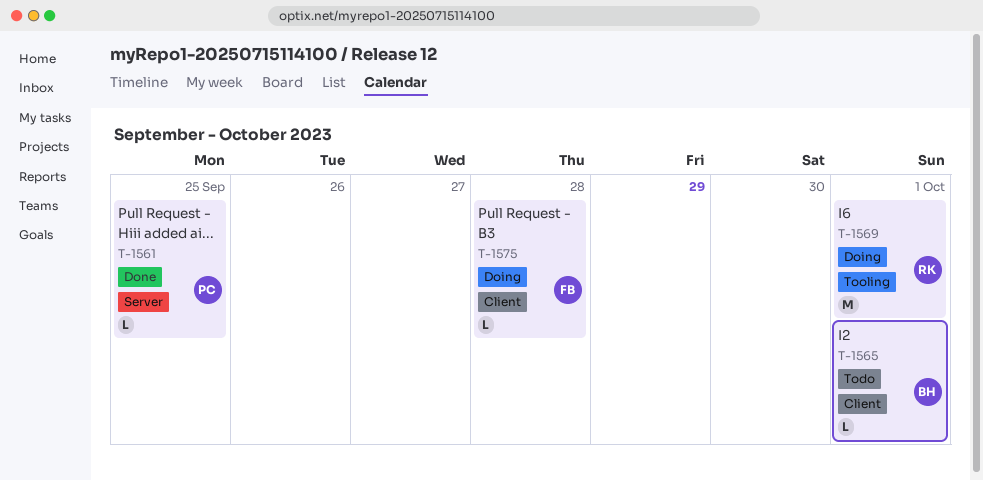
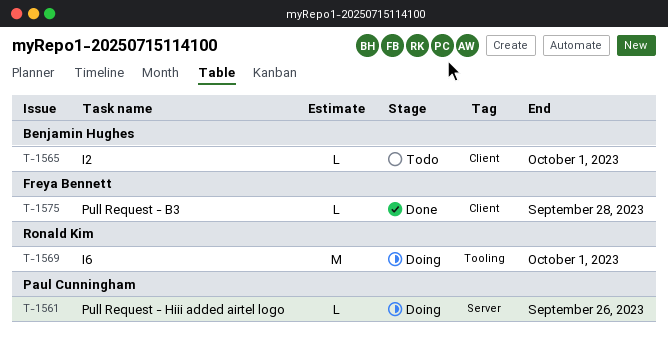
T-1561, status: Done -> Doing
T-1561, due: Sep 25 -> Sep 26
T-1575, status: Doing -> Done

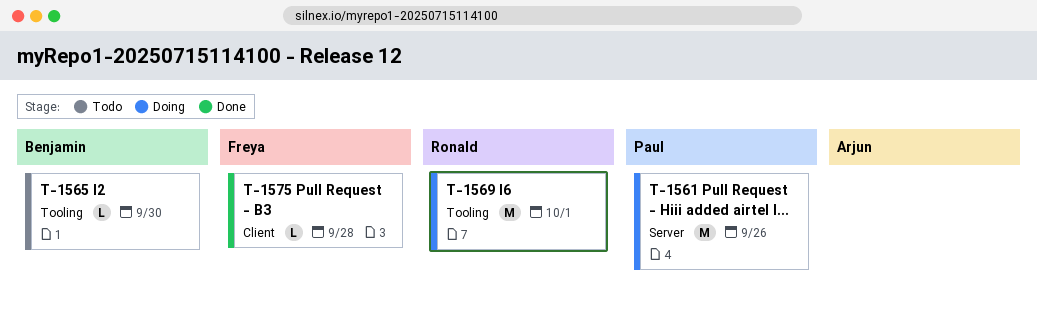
T-1561, estimate: L -> M
T-1565, label: Client -> Tooling
T-1565, due: Oct 1 -> Sep 30

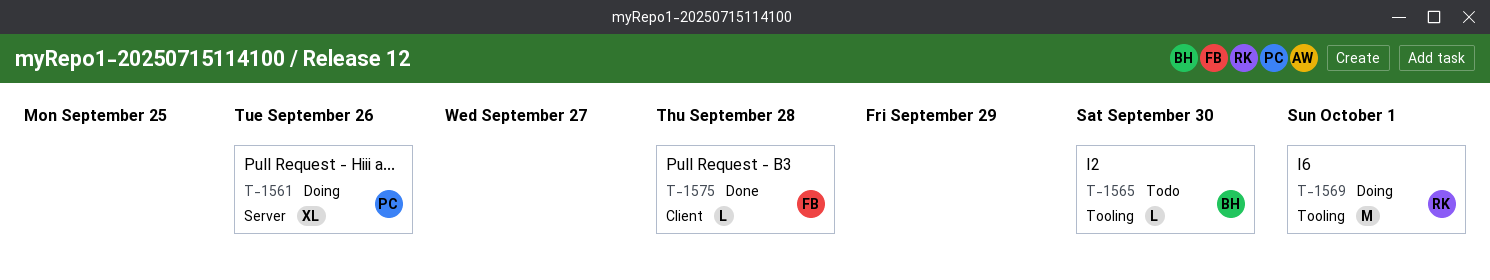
T-1561, estimate: M -> XL

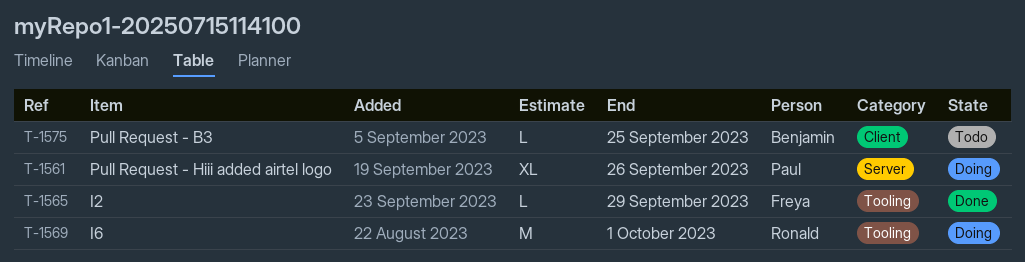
T-1565, status: Todo -> Done
T-1565, owner: Benjamin -> Freya
T-1565, due: Sep 30 -> Sep 29
T-1575, status: Done -> Todo
T-1575, owner: Freya -> Benjamin
T-1575, due: Sep 28 -> Sep 25

